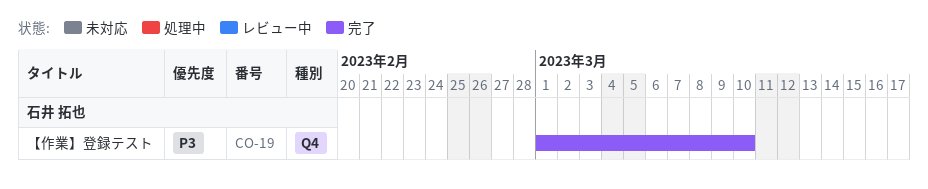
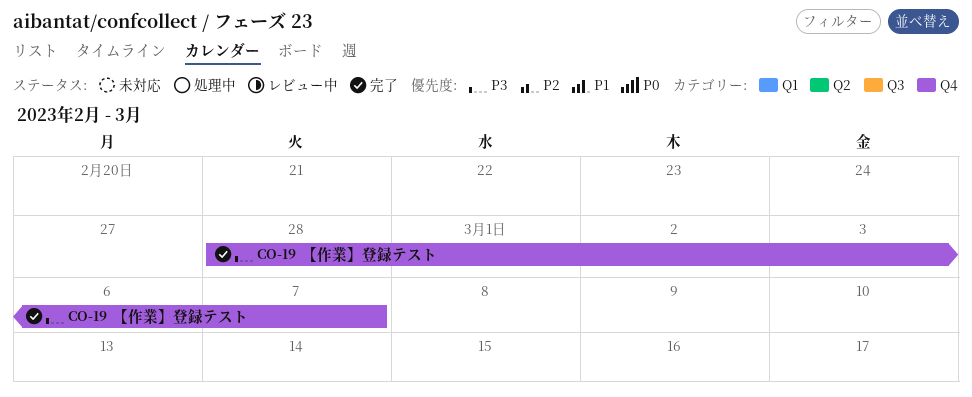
CO-19, start: Mar 1 -> Feb 28
CO-19, due: Mar 10 -> Mar 7

